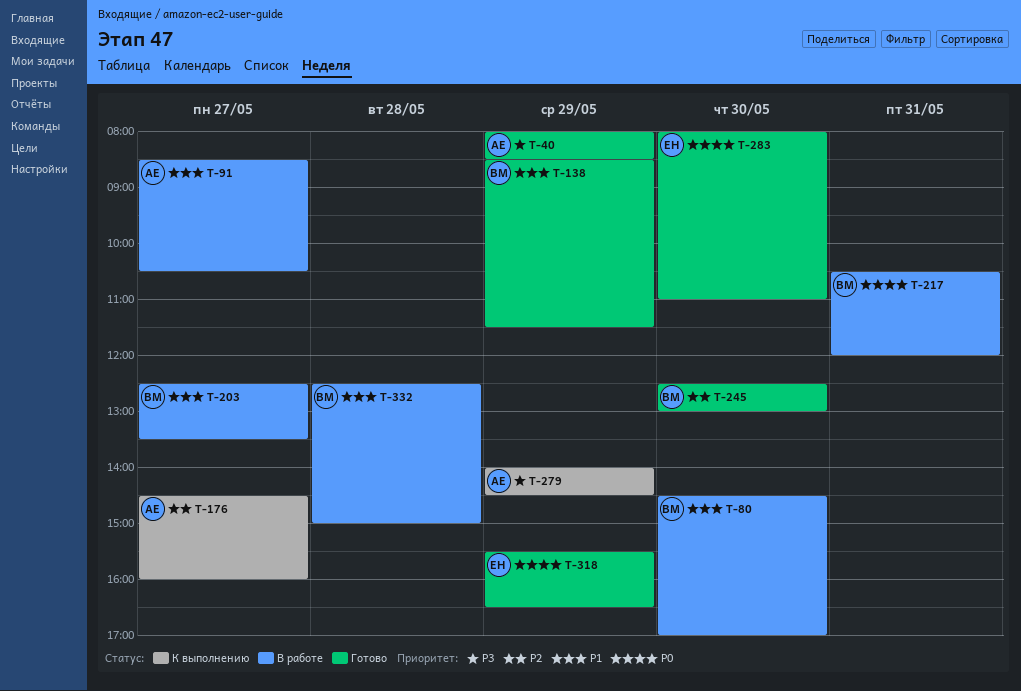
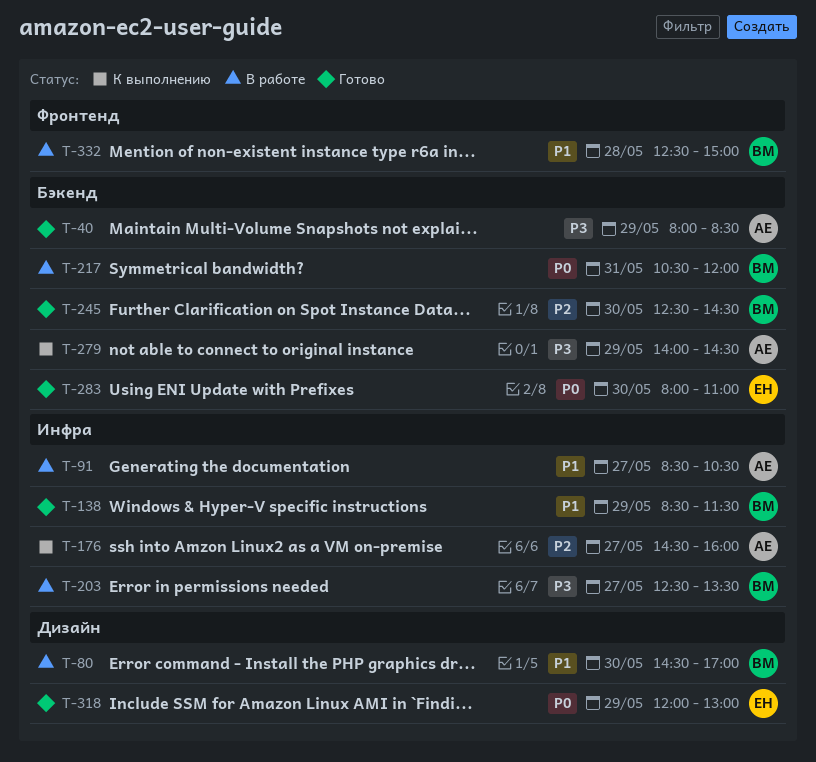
T-203, priority: P1 -> P3
T-245, ends: 13:00 -> 14:30
T-318, begins: 15:30 -> 12:00
T-318, ends: 16:30 -> 13:00

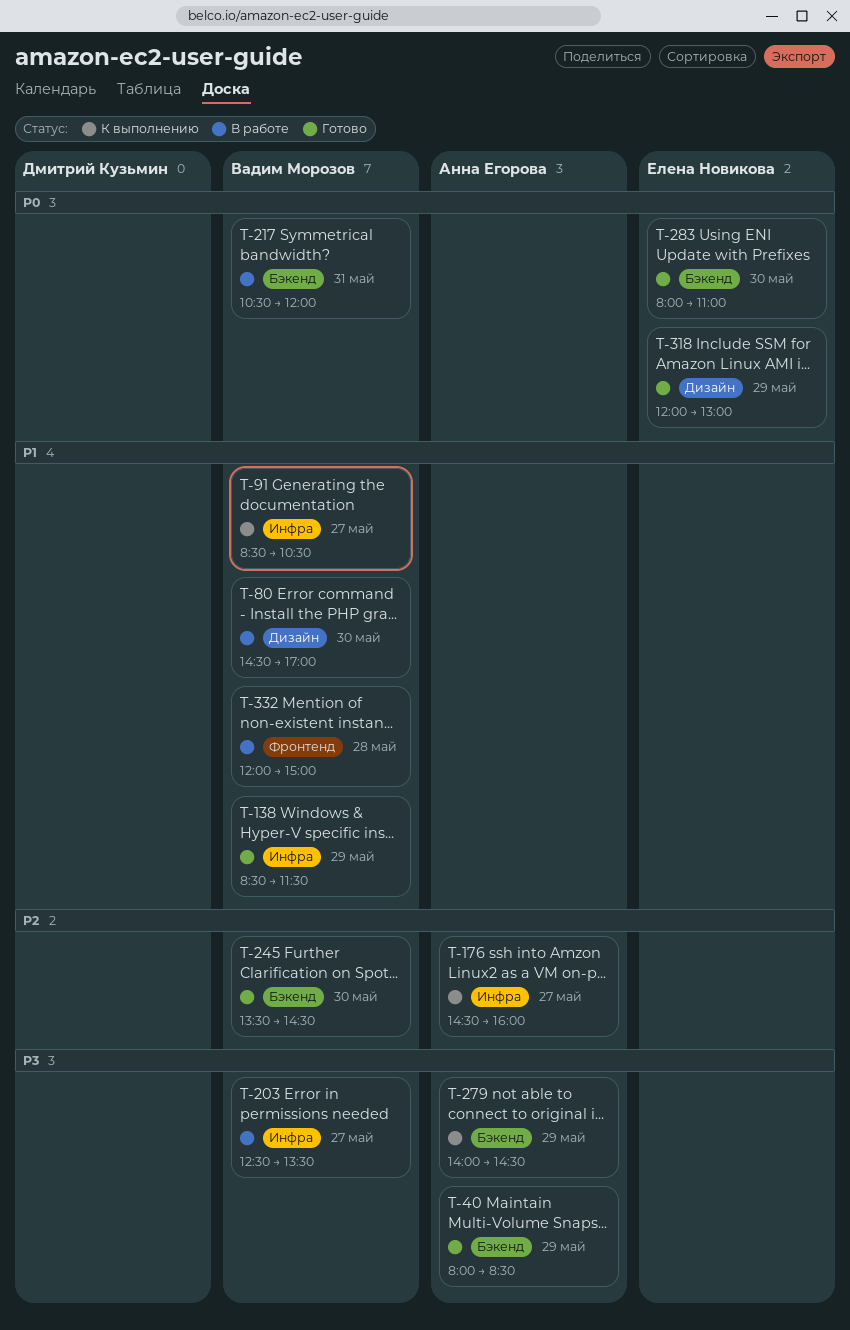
T-91, status: В работе -> К выполнению
T-91, owner: Анна Егорова -> Вадим Морозов
T-245, begins: 12:30 -> 13:30
T-332, begins: 12:30 -> 12:00

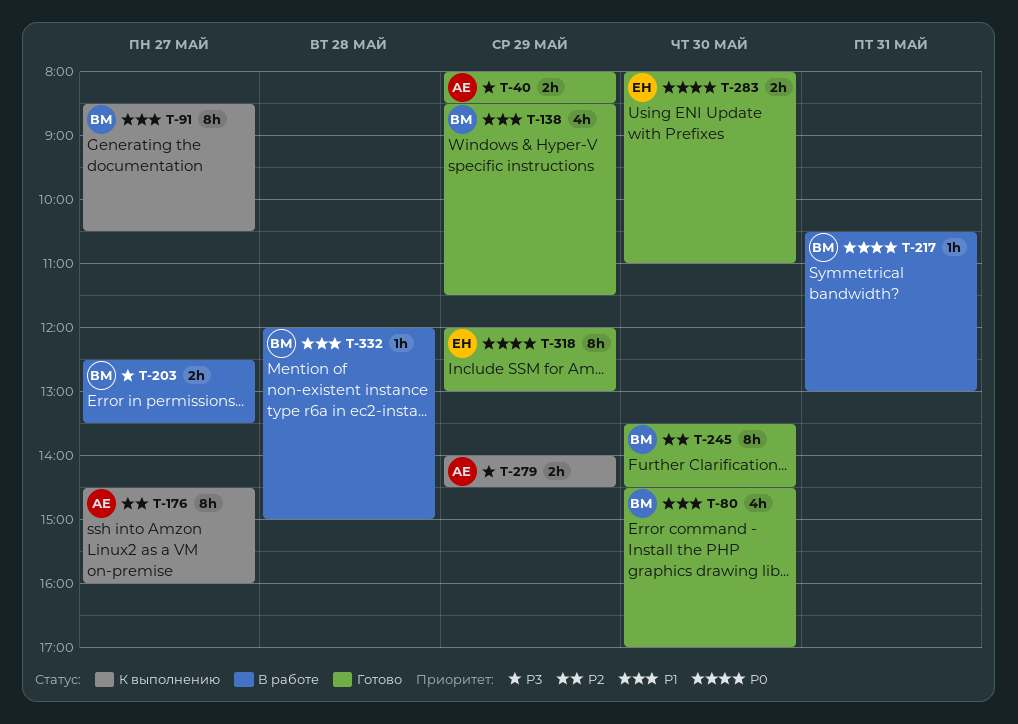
T-80, status: В работе -> Готово
T-217, ends: 12:00 -> 13:00

